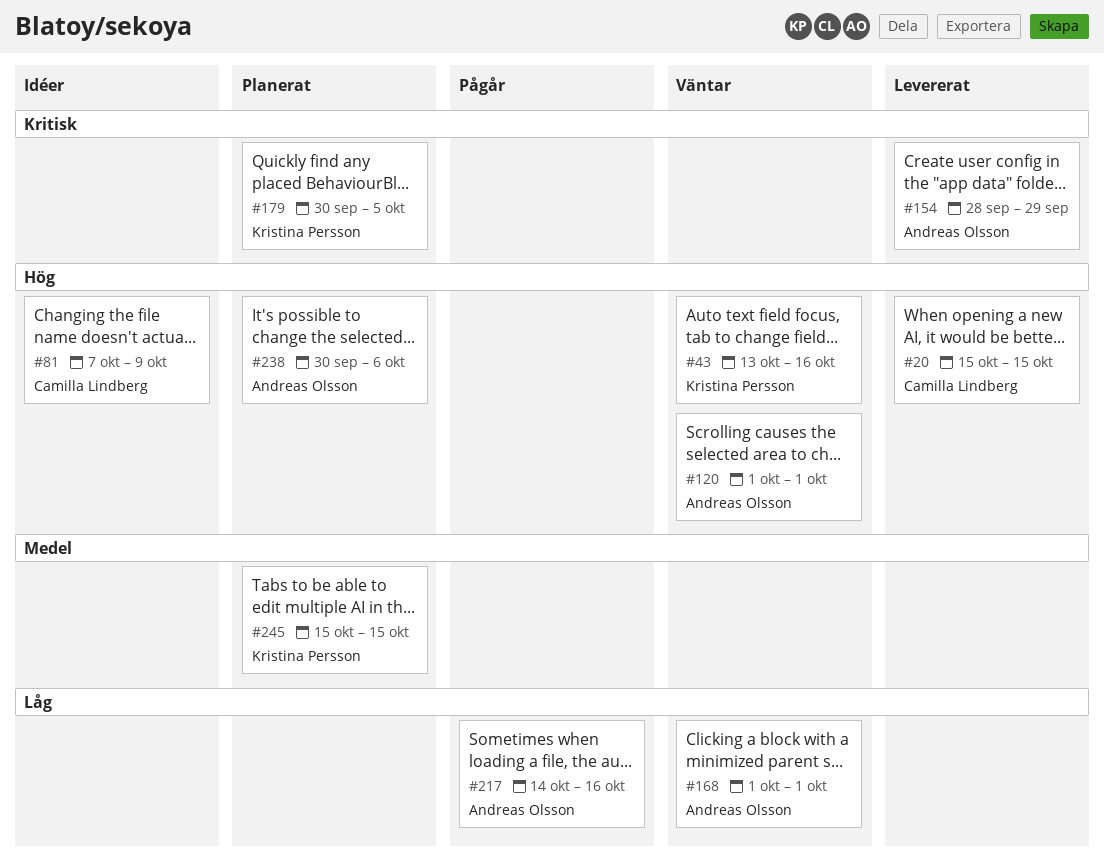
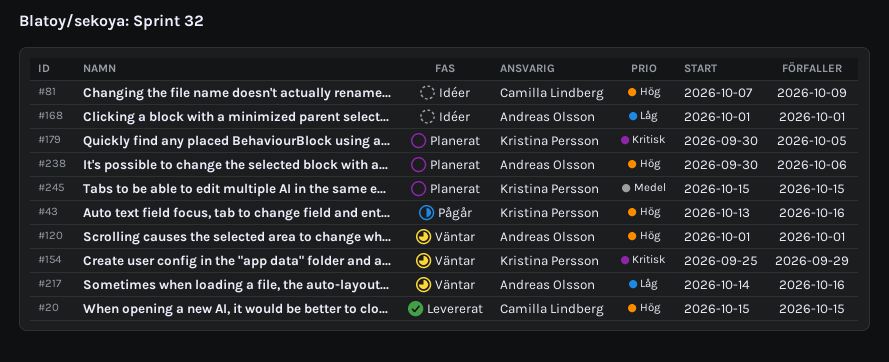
#43, status: Väntar -> Pågår
#154, status: Levererat -> Väntar
#154, owner: Andreas Olsson -> Kristina Persson
#154, start: Sep 28 -> Sep 25
#168, status: Väntar -> Idéer
#217, status: Pågår -> Väntar

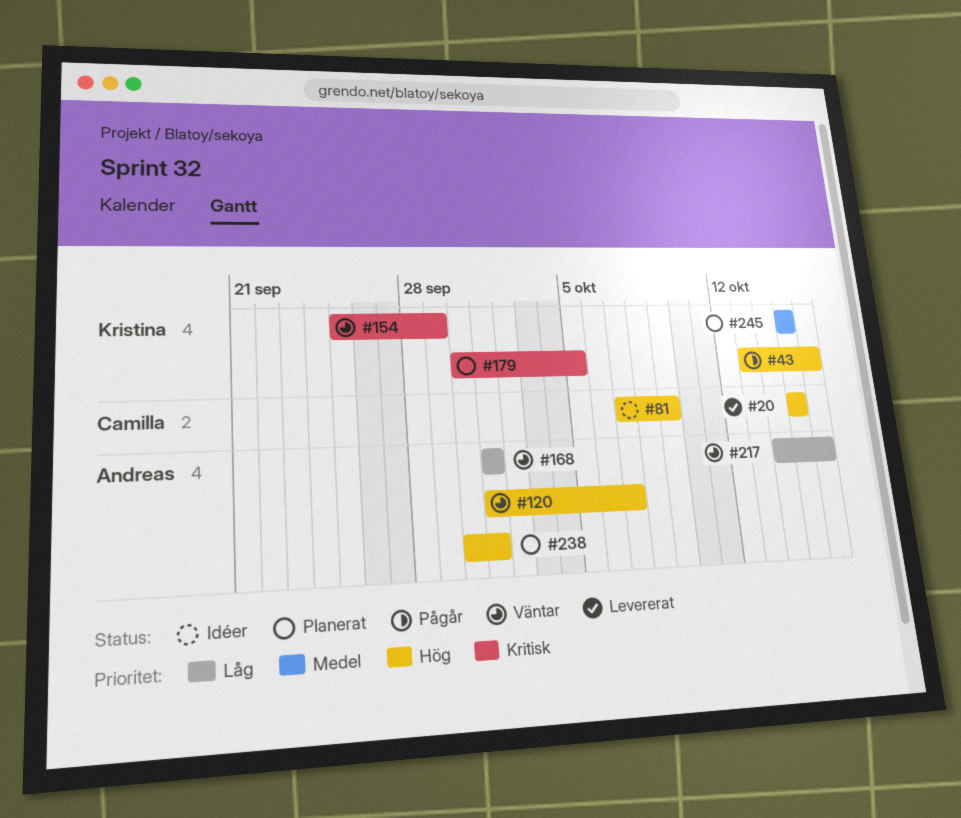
#120, due: Oct 1 -> Oct 7
#168, status: Idéer -> Väntar
#238, due: Oct 6 -> Oct 1

